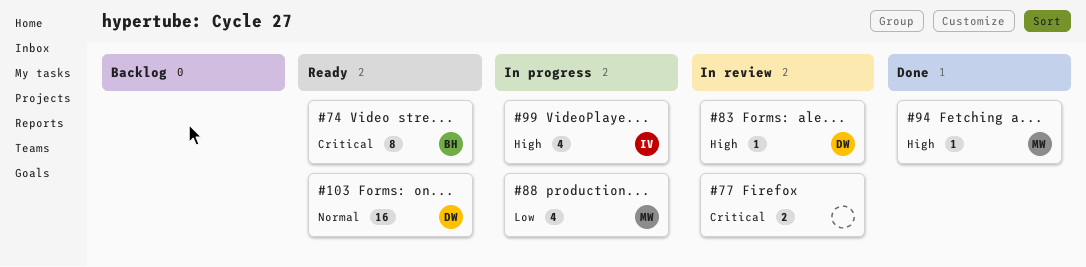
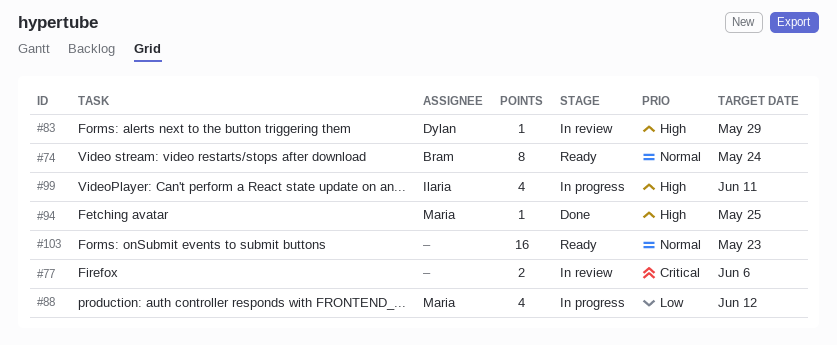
#74, priority: Critical -> Normal
#103, owner: Dylan -> none

